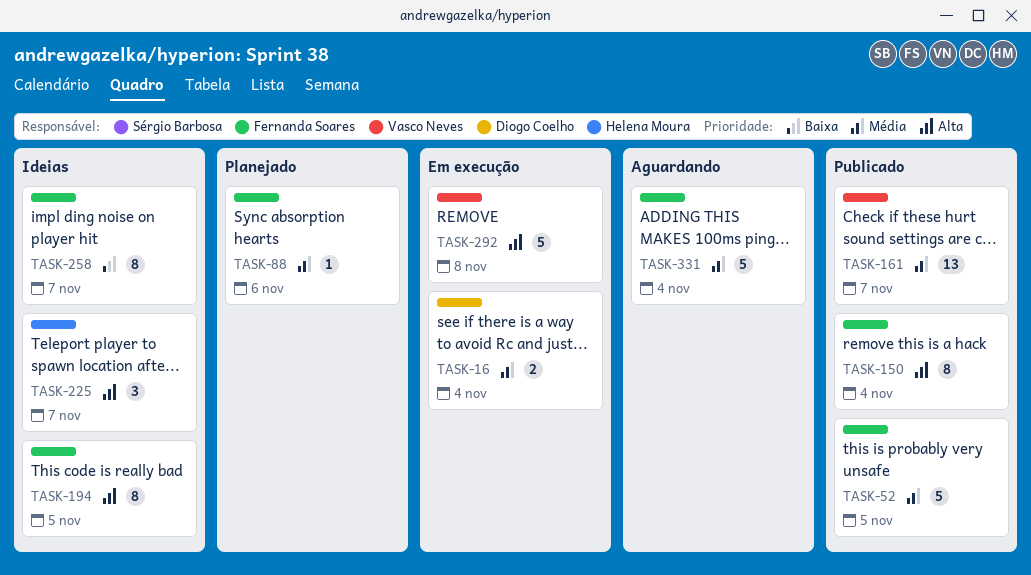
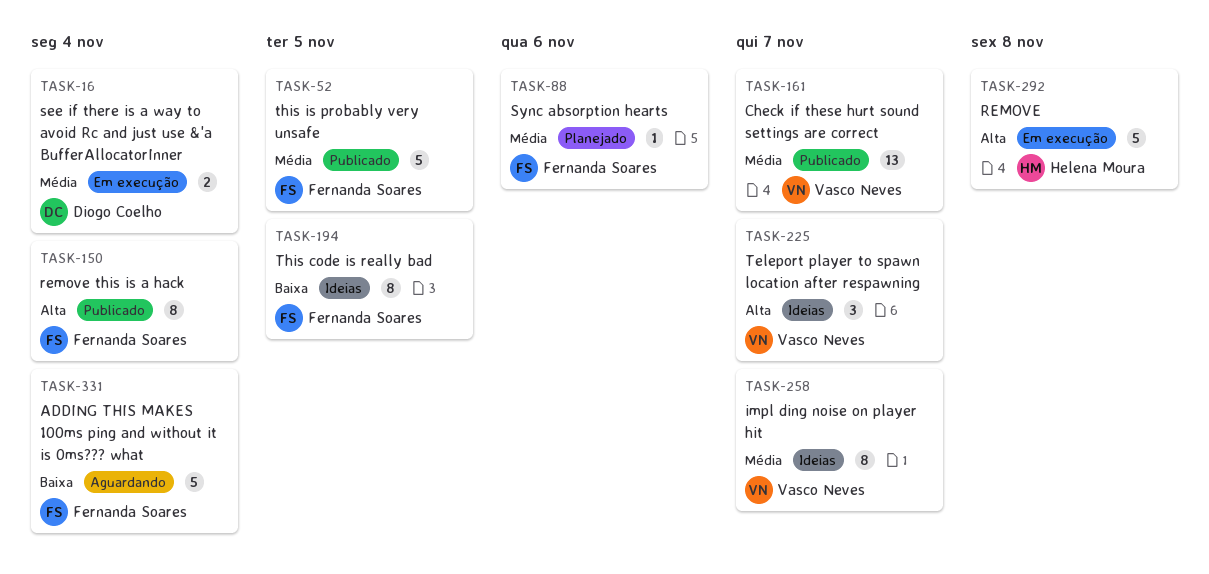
TASK-194, priority: Alta -> Baixa
TASK-225, owner: Helena Moura -> Vasco Neves
TASK-258, owner: Fernanda Soares -> Vasco Neves
TASK-258, priority: Baixa -> Média
TASK-292, owner: Vasco Neves -> Helena Moura
TASK-331, priority: Média -> Baixa

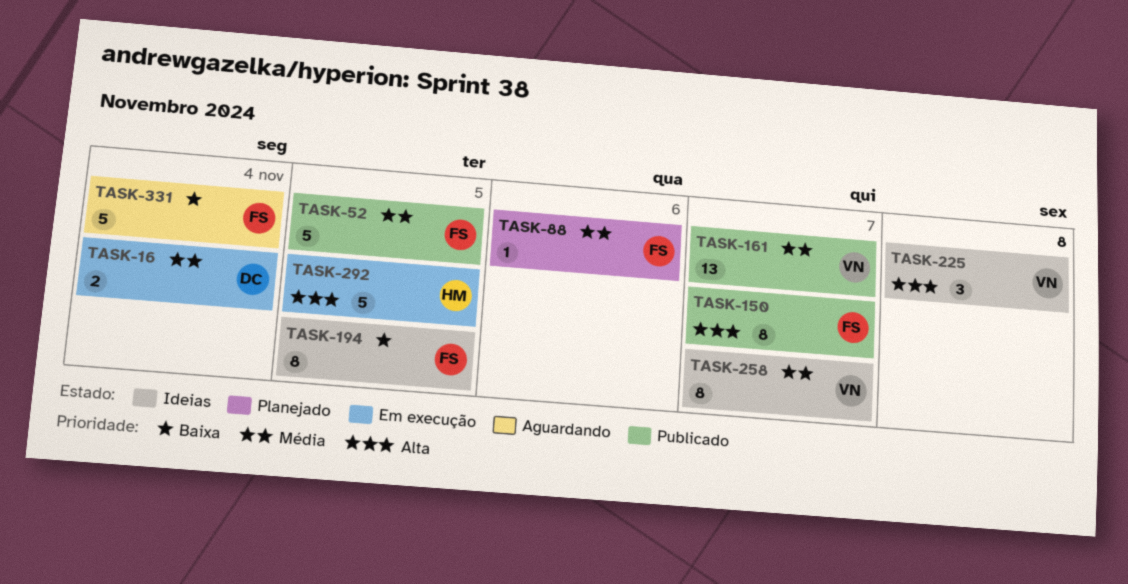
TASK-150, due: Nov 4 -> Nov 7
TASK-225, due: Nov 7 -> Nov 8
TASK-292, due: Nov 8 -> Nov 5

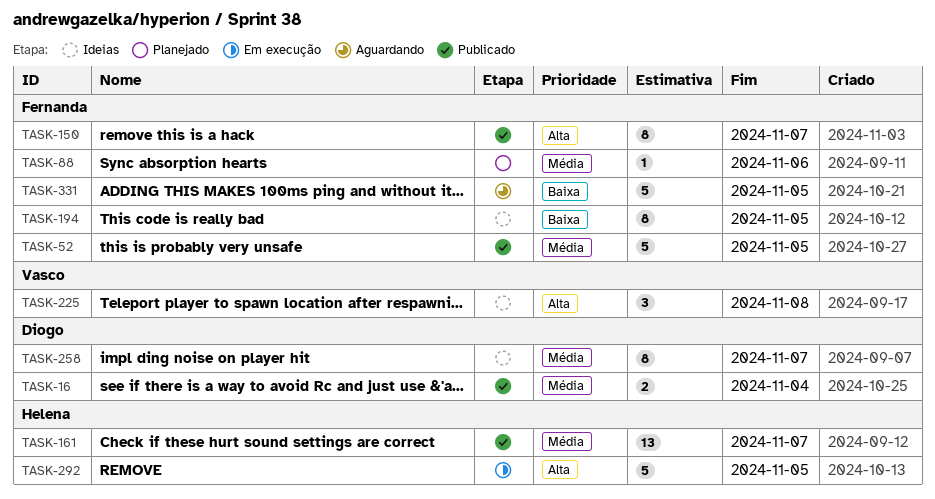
TASK-16, status: Em execução -> Publicado
TASK-161, owner: Vasco -> Helena
TASK-258, owner: Vasco -> Diogo
TASK-331, due: Nov 4 -> Nov 5

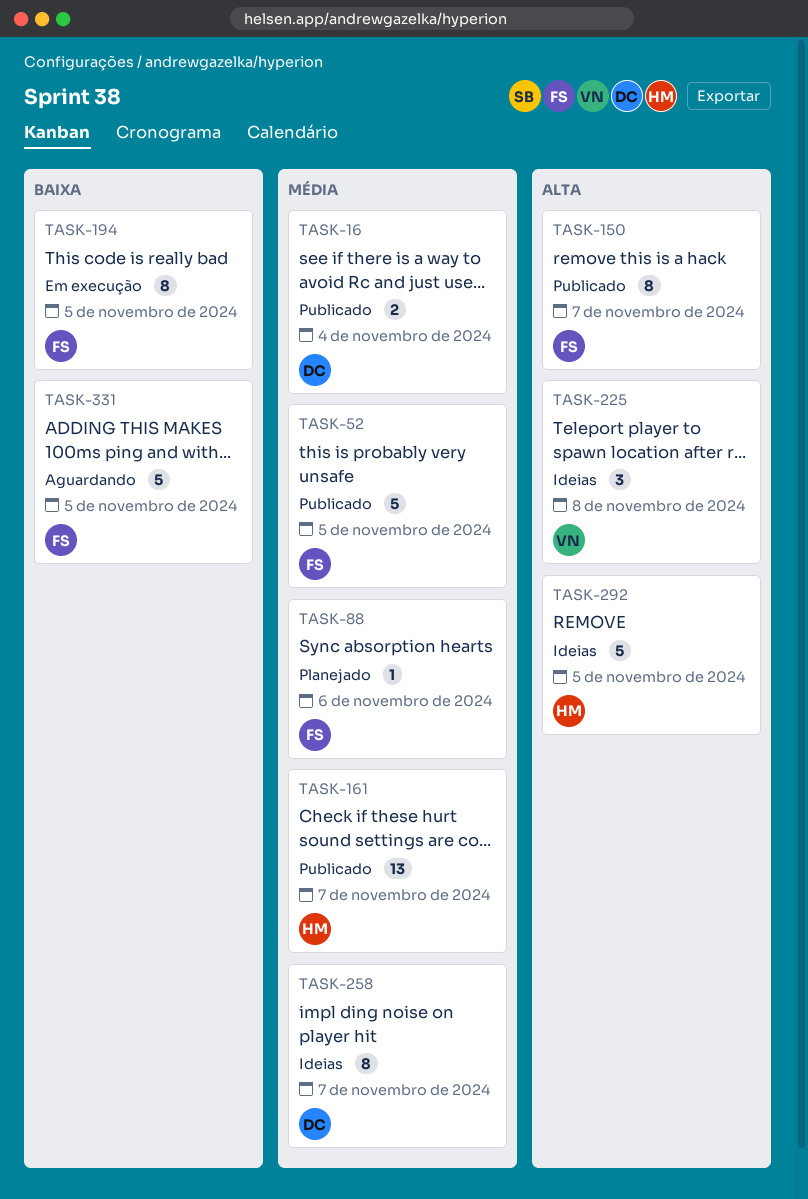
TASK-194, status: Ideias -> Em execução
TASK-292, status: Em execução -> Ideias

